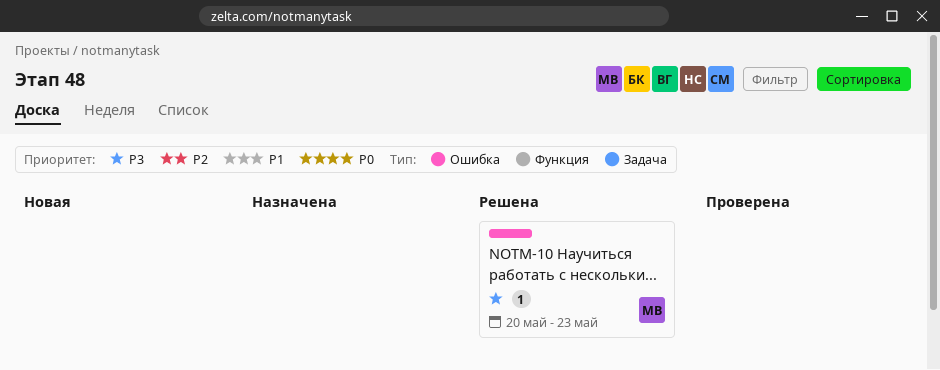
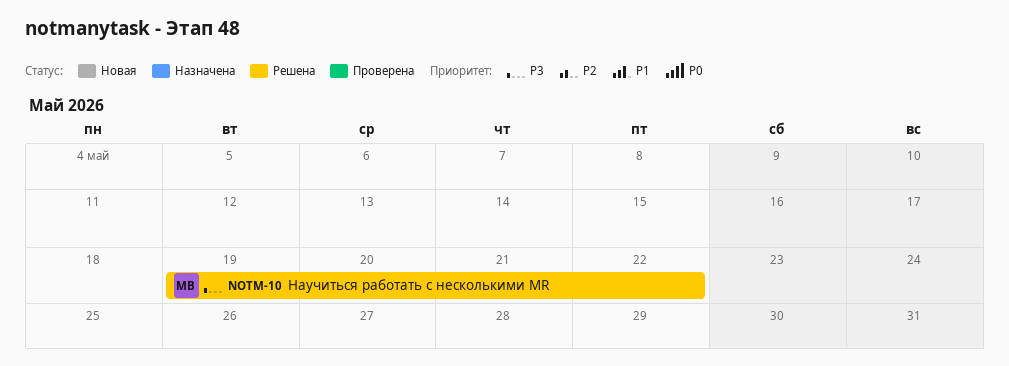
NOTM-10, start: May 20 -> May 19
NOTM-10, due: May 23 -> May 22

